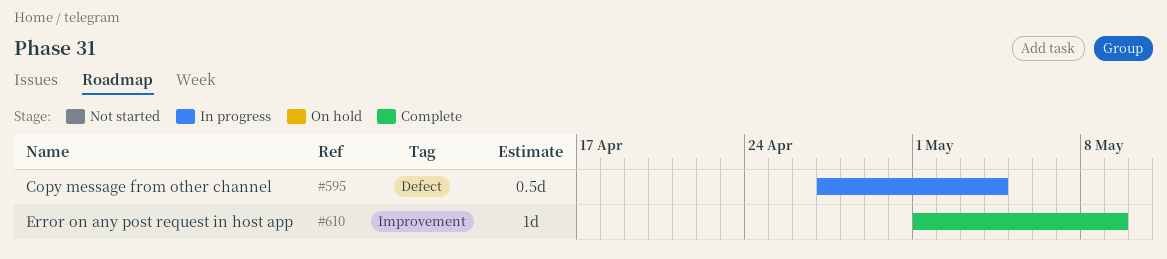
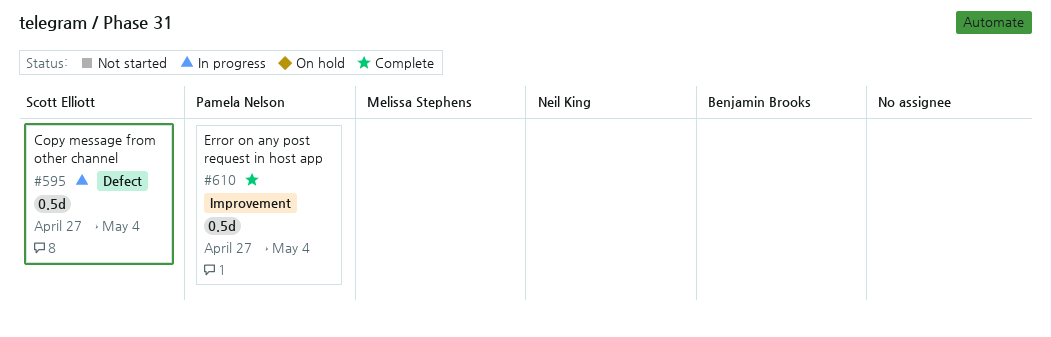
#610, estimate: 1d -> 0.5d
#610, start: May 1 -> Apr 27
#610, due: May 9 -> May 4

